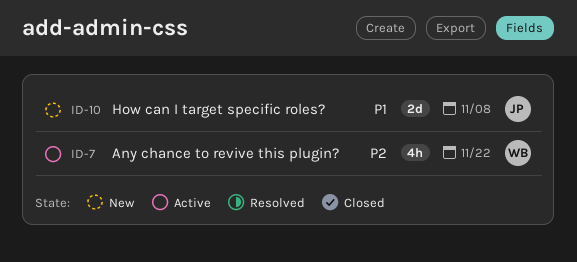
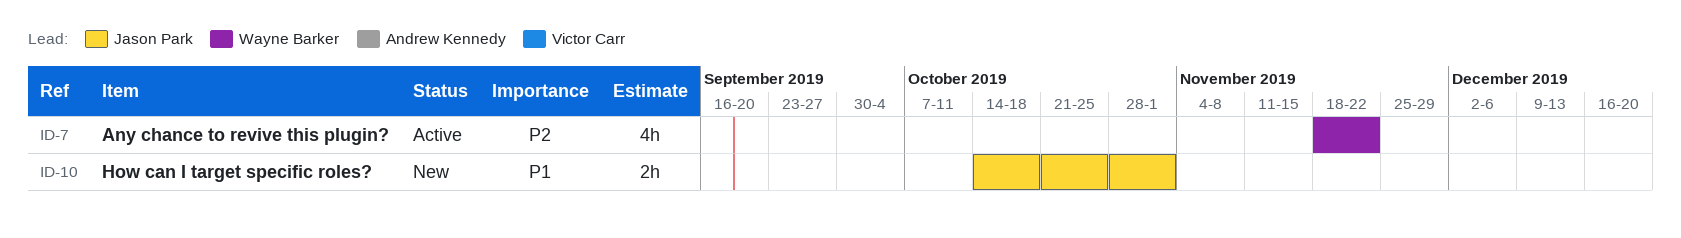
ID-10, estimate: 2d -> 2h
ID-10, due: Nov 8 -> Nov 1

